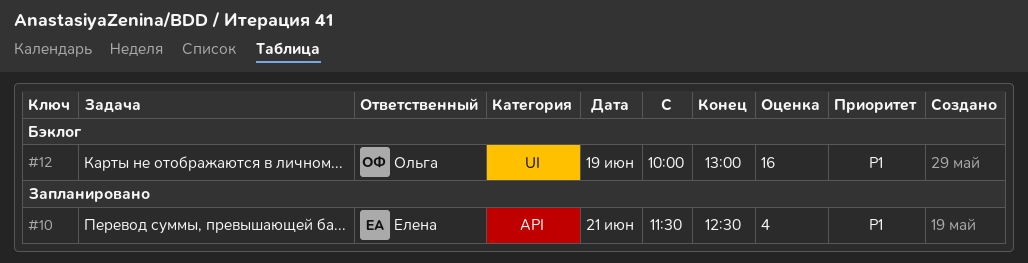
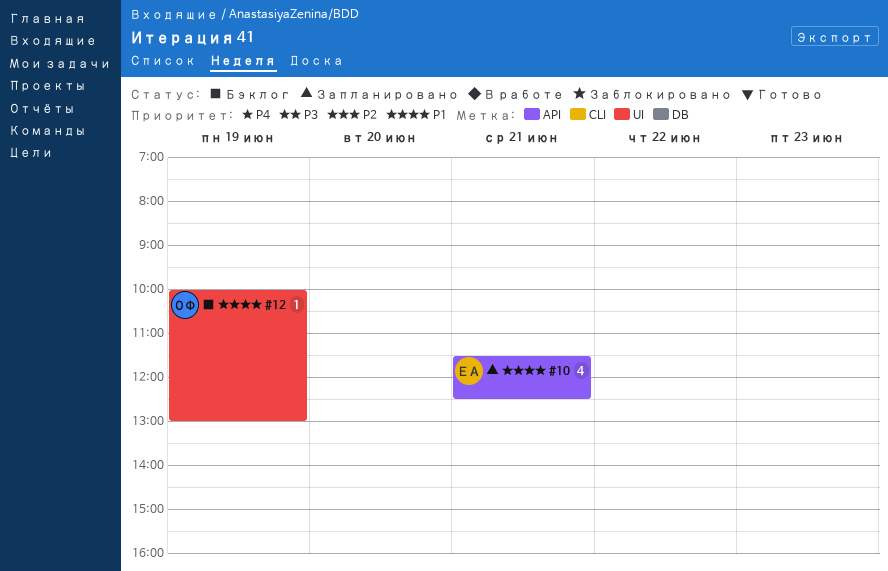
#12, estimate: 16 -> 1

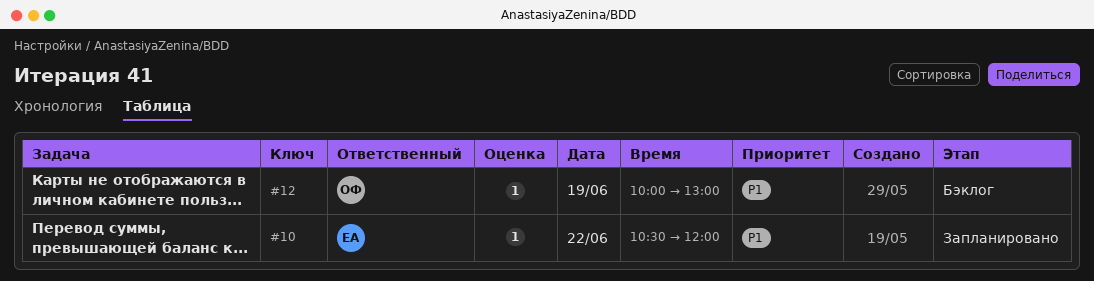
#10, estimate: 4 -> 1
#10, day: Jun 21 -> Jun 22
#10, begins: 11:30 -> 10:30
#10, ends: 12:30 -> 12:00

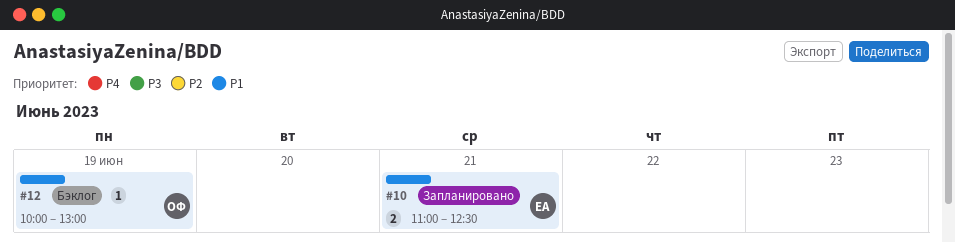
#10, estimate: 1 -> 2
#10, day: Jun 22 -> Jun 21
#10, begins: 10:30 -> 11:00
#10, ends: 12:00 -> 12:30

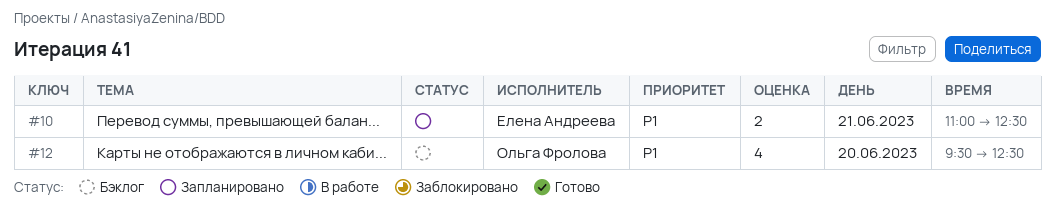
#12, estimate: 1 -> 4
#12, day: Jun 19 -> Jun 20
#12, begins: 10:00 -> 09:30
#12, ends: 13:00 -> 12:30

